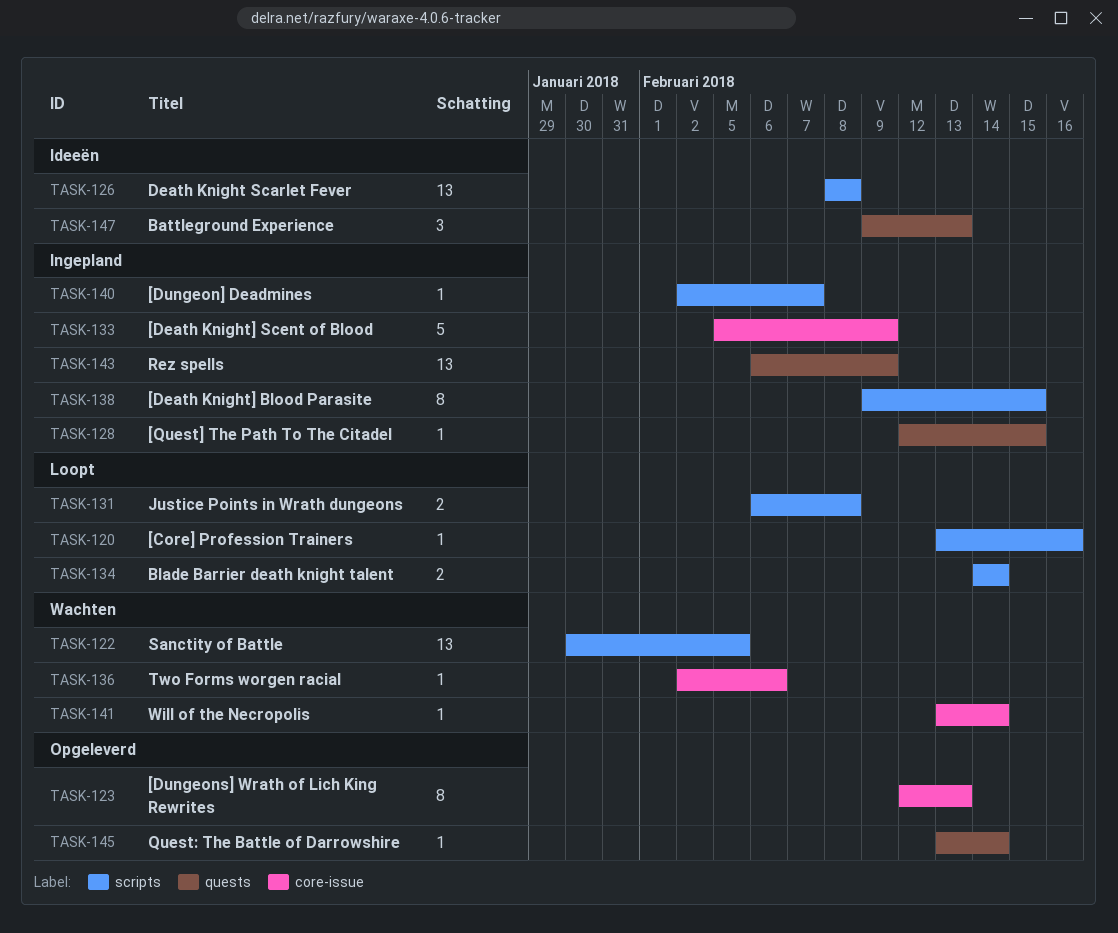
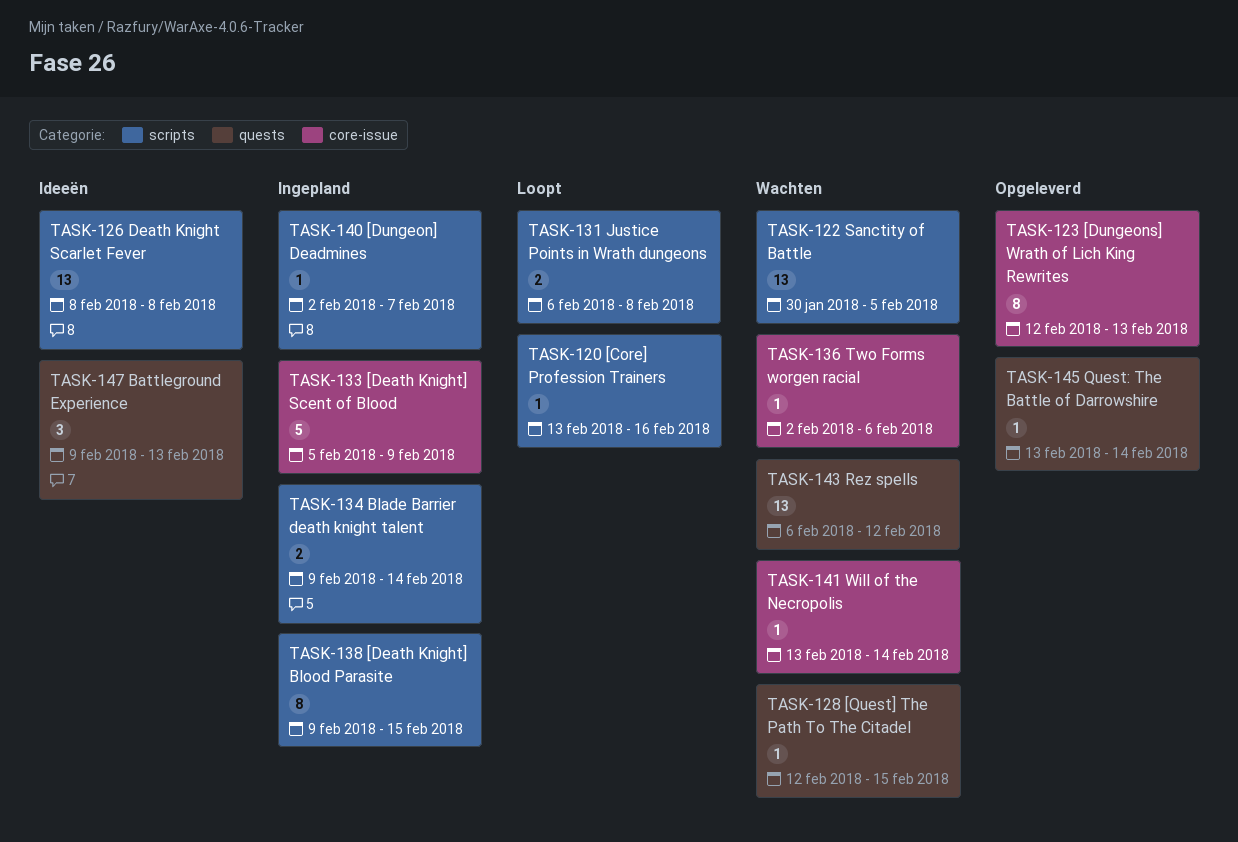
TASK-128, status: Ingepland -> Wachten
TASK-134, status: Loopt -> Ingepland
TASK-134, start: Feb 14 -> Feb 9
TASK-143, status: Ingepland -> Wachten
TASK-143, due: Feb 9 -> Feb 12

